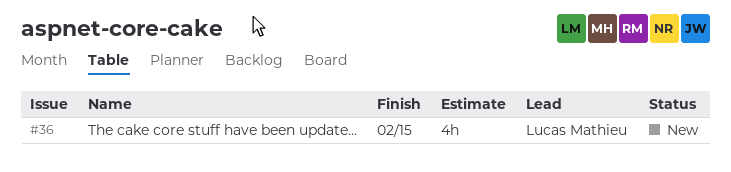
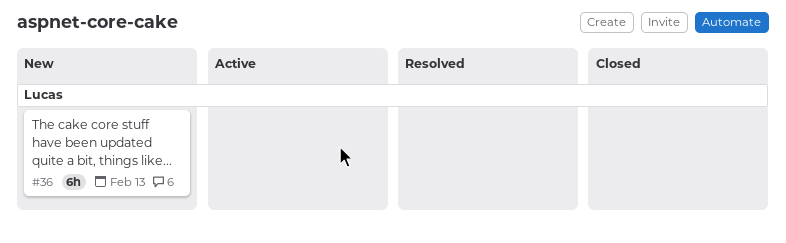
#36, estimate: 4h -> 6h
#36, due: Feb 15 -> Feb 13

